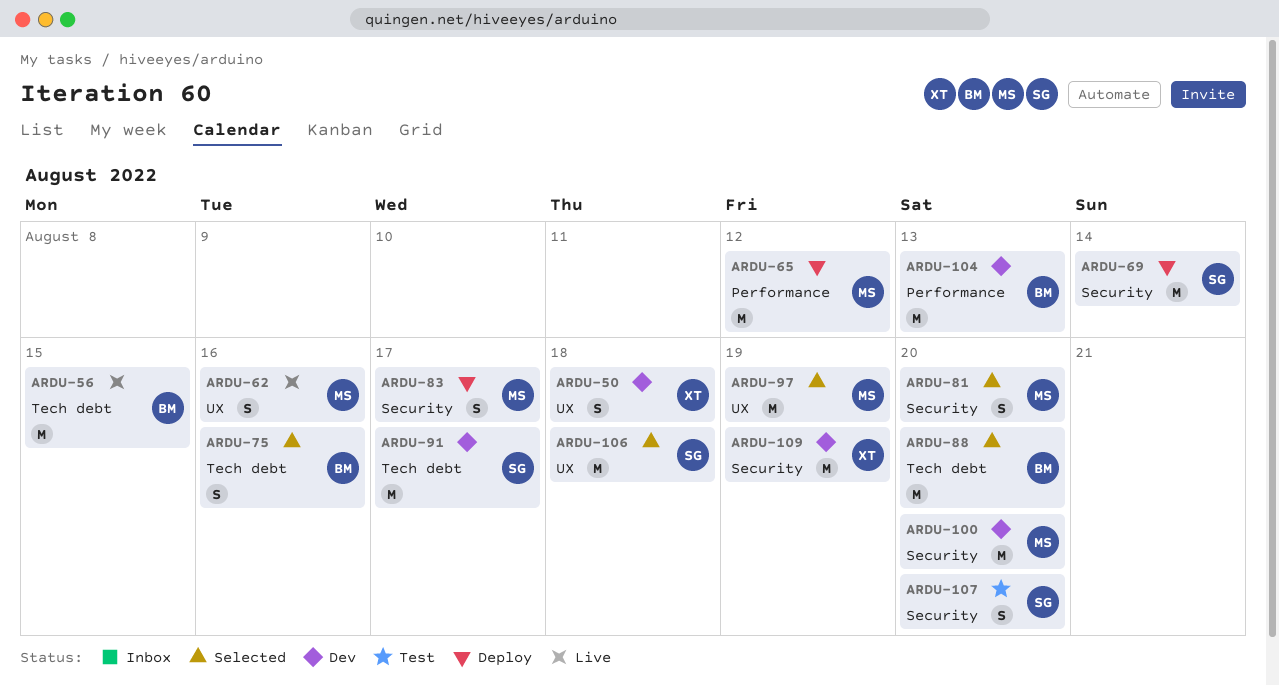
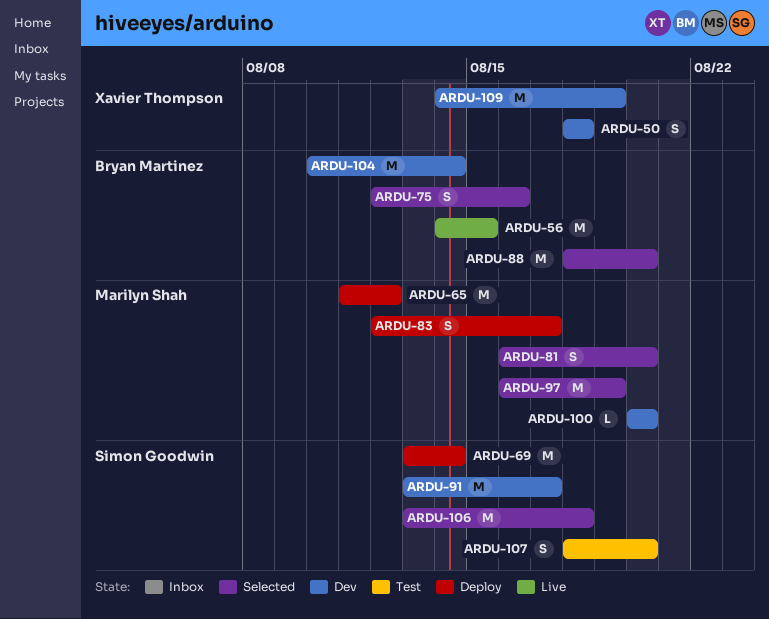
ARDU-62: present -> none
ARDU-100, estimate: M -> L
ARDU-104, due: Aug 13 -> Aug 14

